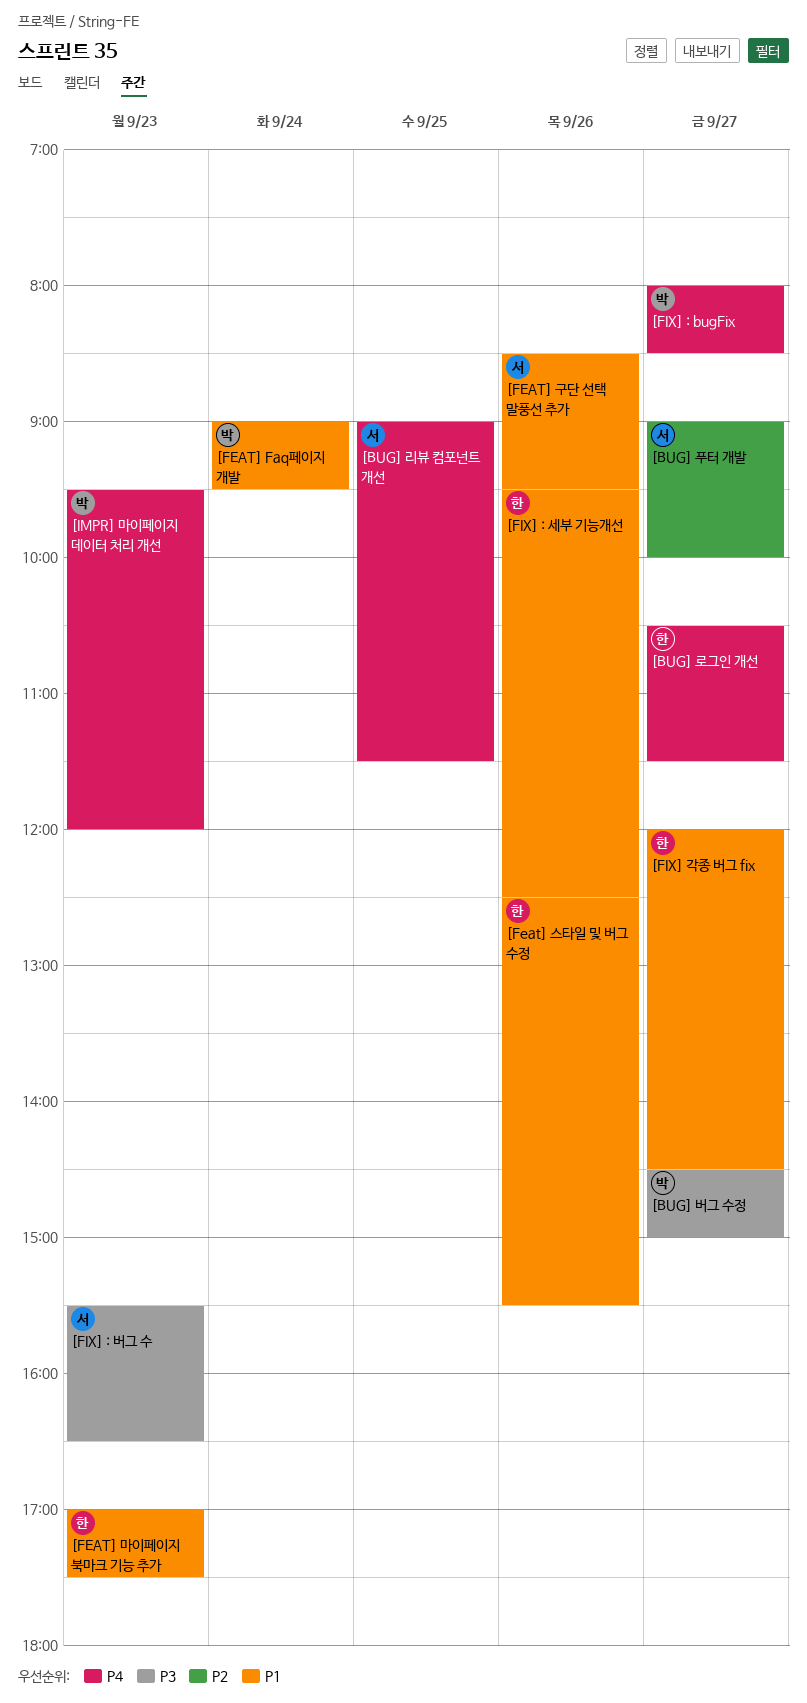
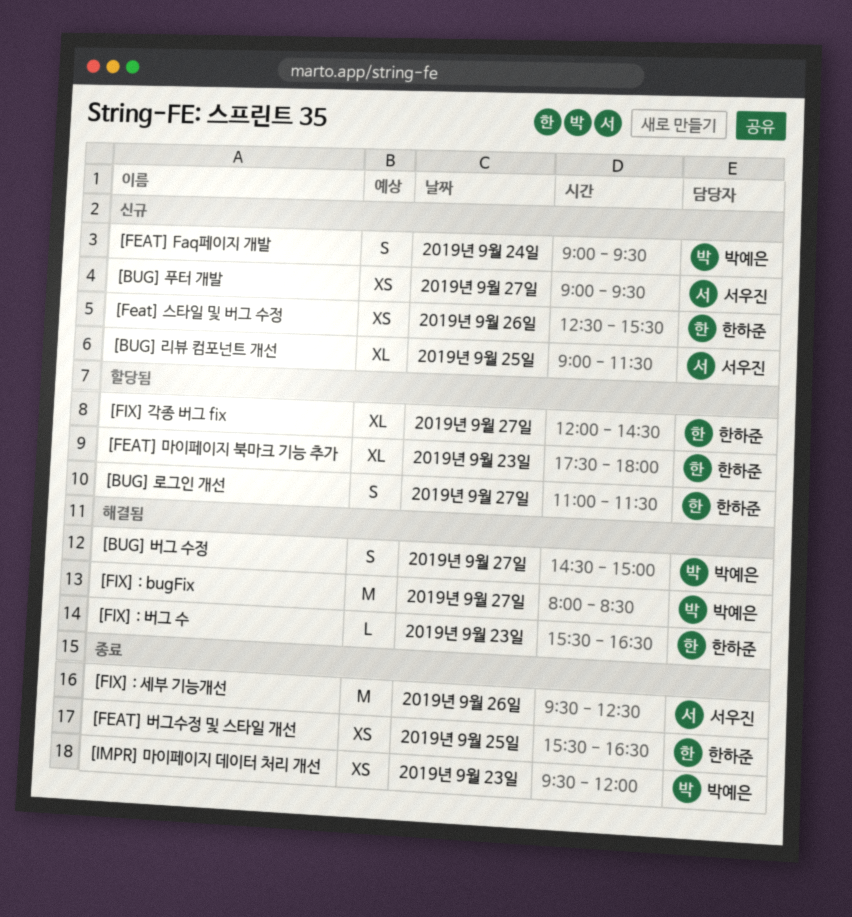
[BUG] 로그인 개선, begins: 10:30 -> 11:00
[BUG] 푸터 개발, ends: 10:00 -> 09:30
[FEAT] 구단 선택 말풍선 추가: present -> none
[FEAT] 마이페이지 북마크 기능 추가, begins: 17:00 -> 17:30
[FEAT] 마이페이지 북마크 기능 추가, ends: 17:30 -> 18:00
[FEAT] 버그수정 및 스타일 개선: none -> present
[FIX] : 버그 수, owner: 서우진 -> 한하준
[FIX] : 세부 기능개선, owner: 한하준 -> 서우진

